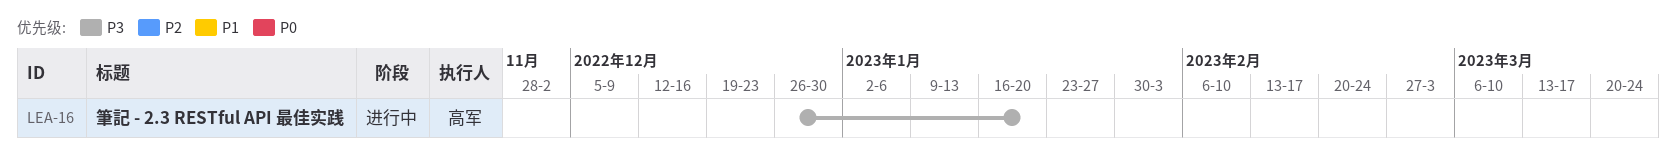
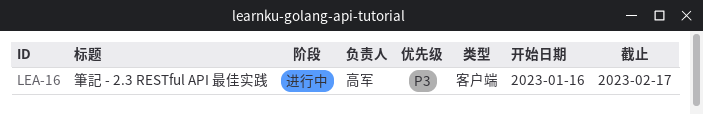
LEA-16, start: Dec 26 -> Jan 16
LEA-16, due: Jan 20 -> Feb 17

